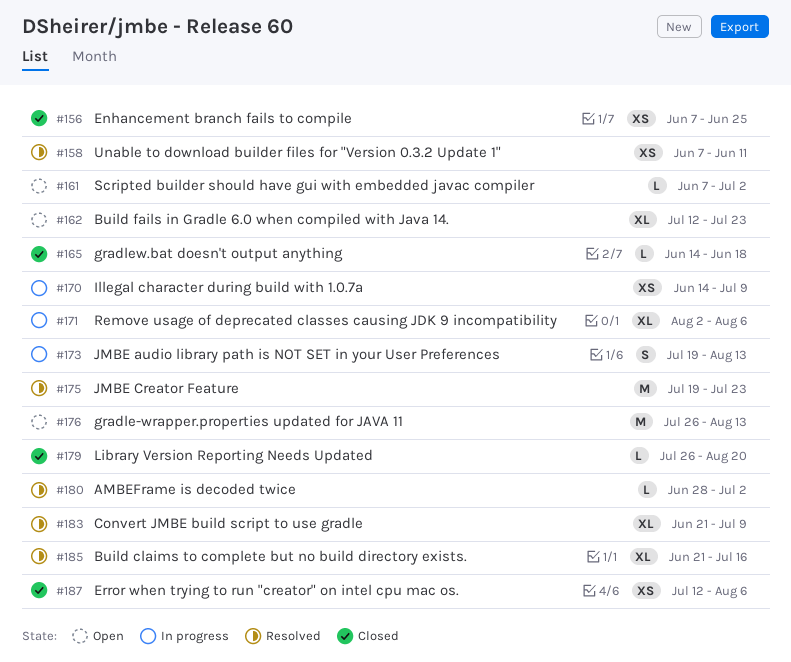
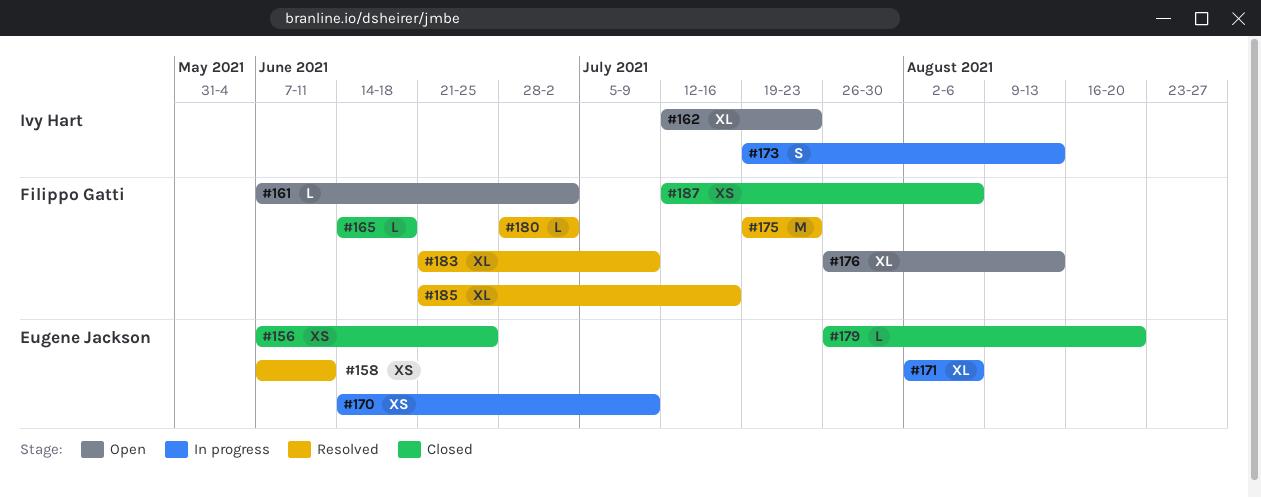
#176, estimate: M -> XL

